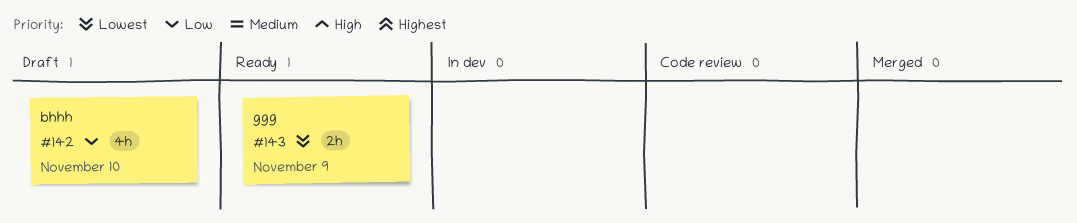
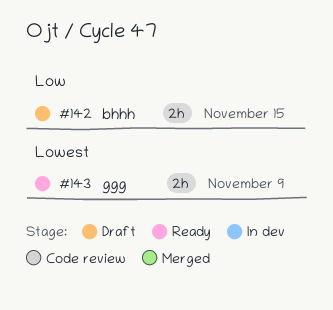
#142, estimate: 4h -> 2h
#142, due: Nov 10 -> Nov 15

